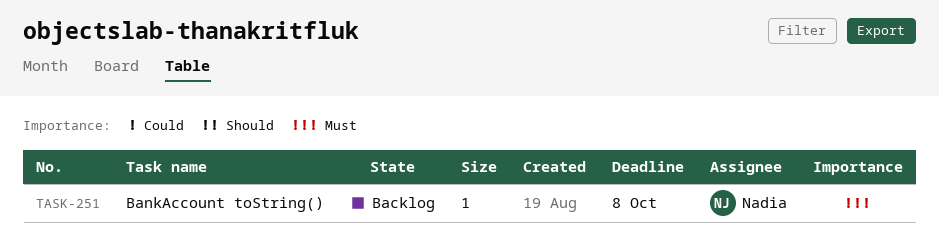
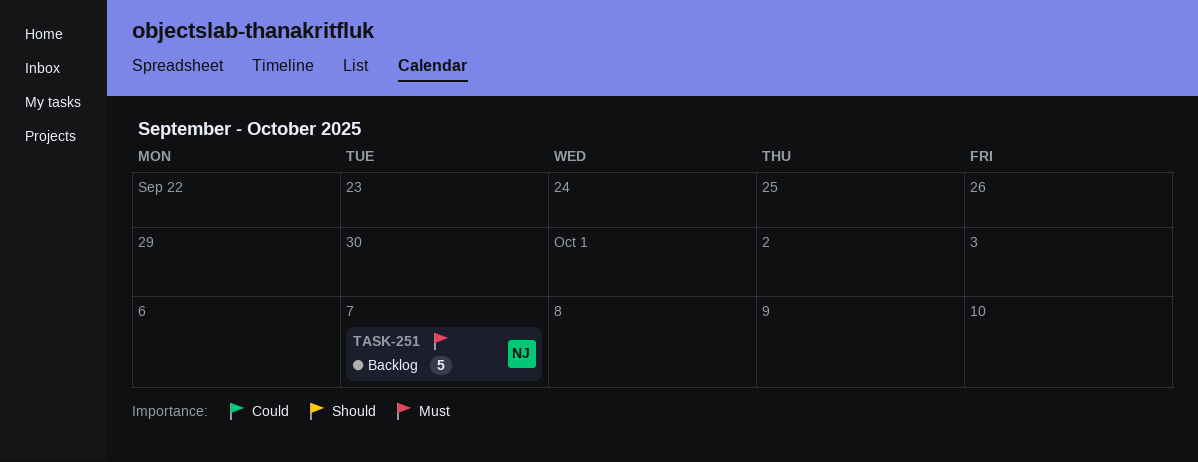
TASK-251, estimate: 1 -> 5
TASK-251, due: Oct 8 -> Oct 7

